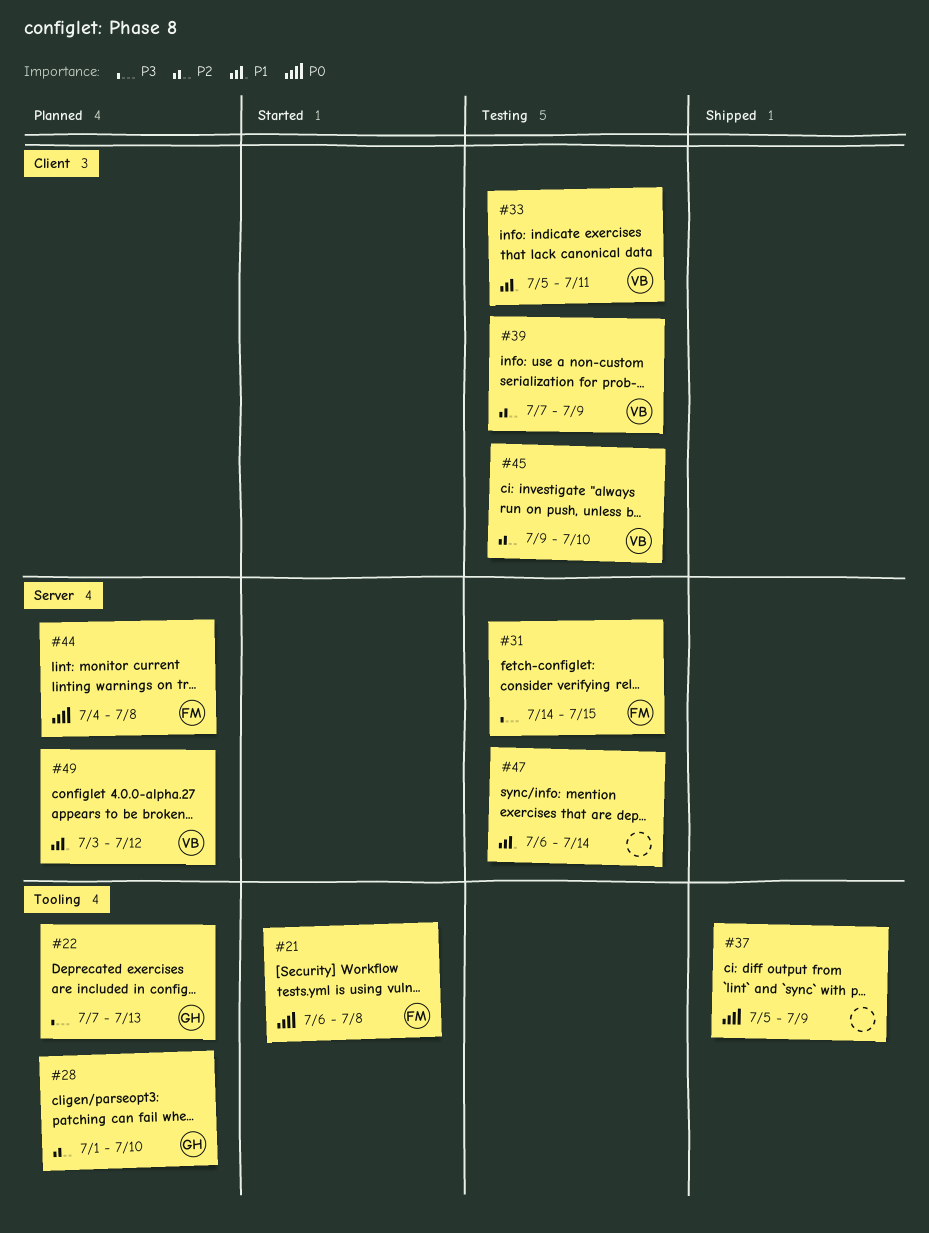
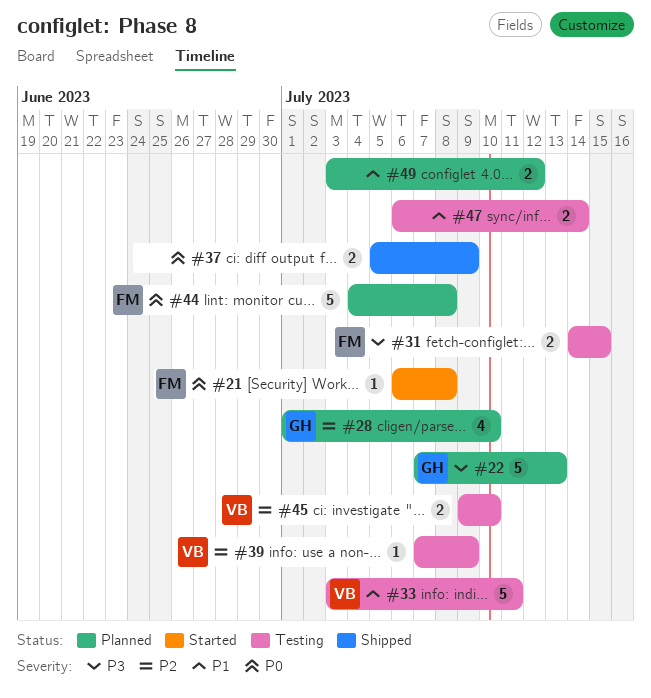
#33, start: Jul 5 -> Jul 3
#49, owner: VB -> none

